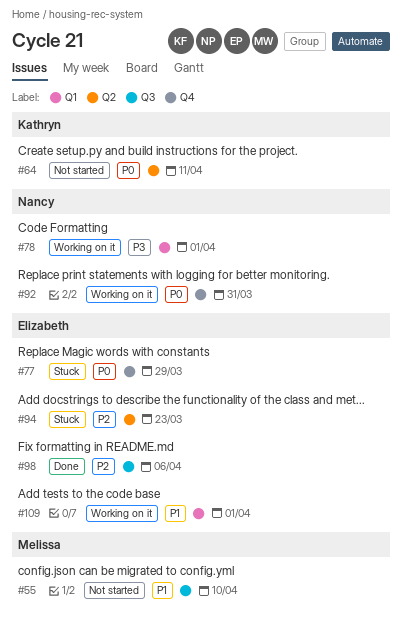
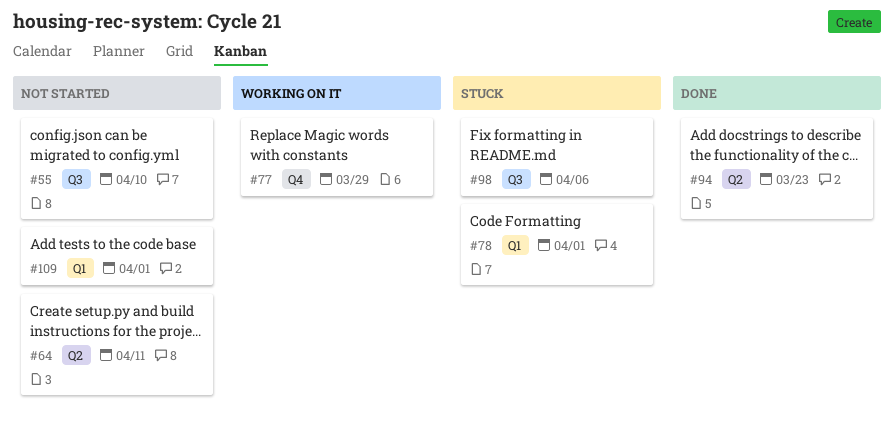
#77, status: Stuck -> Working on it
#78, status: Working on it -> Stuck
#92: present -> none
#94, status: Stuck -> Done
#98, status: Done -> Stuck
#109, status: Working on it -> Not started

